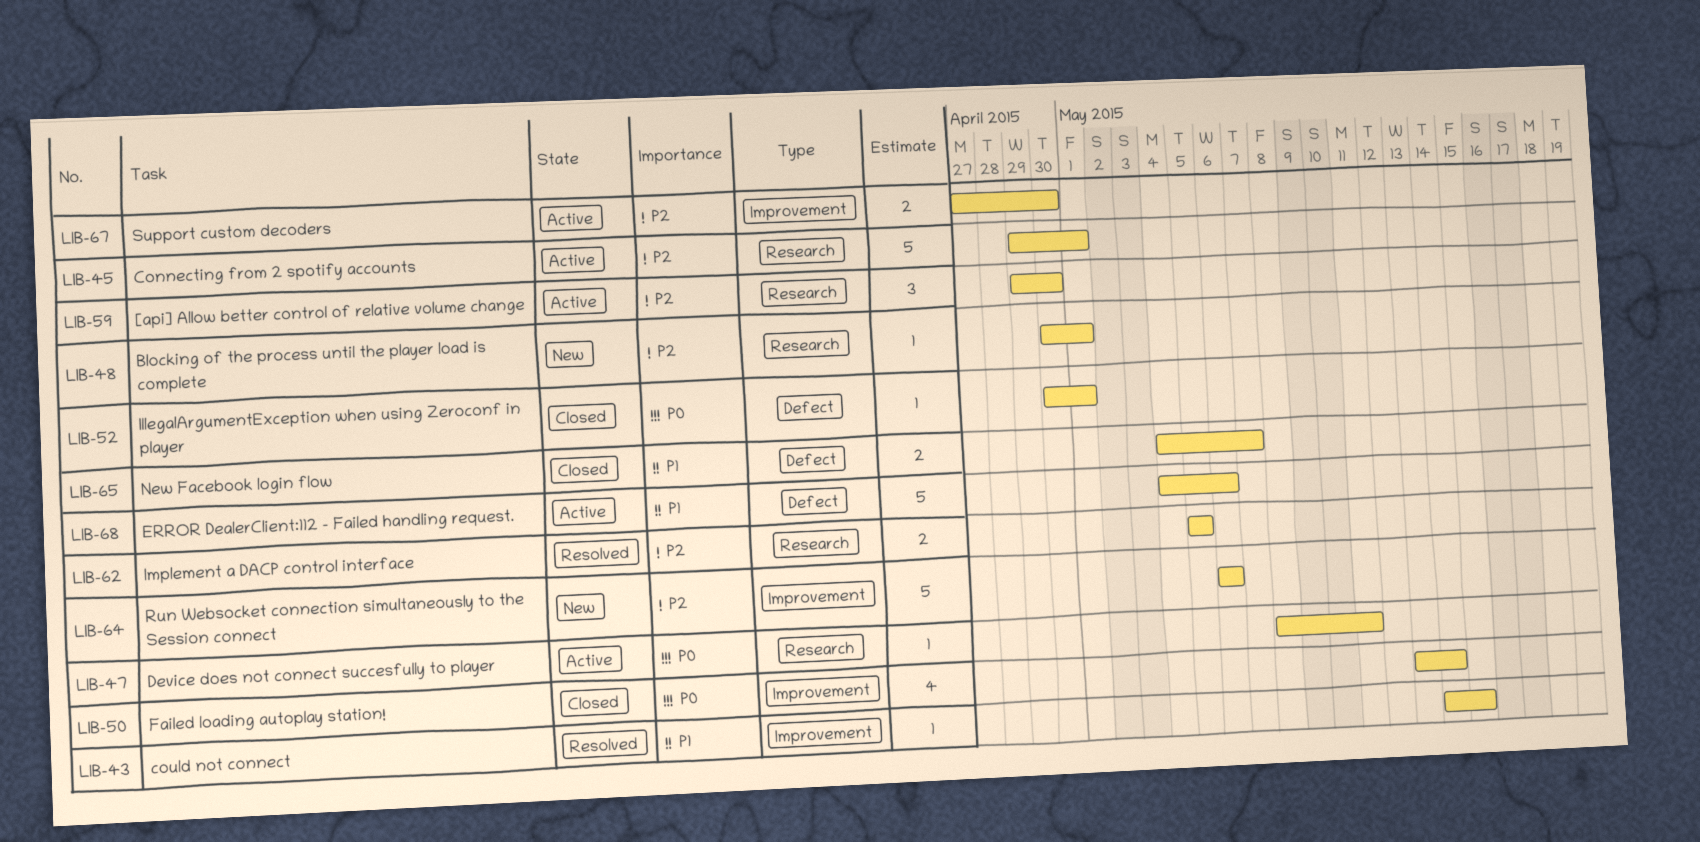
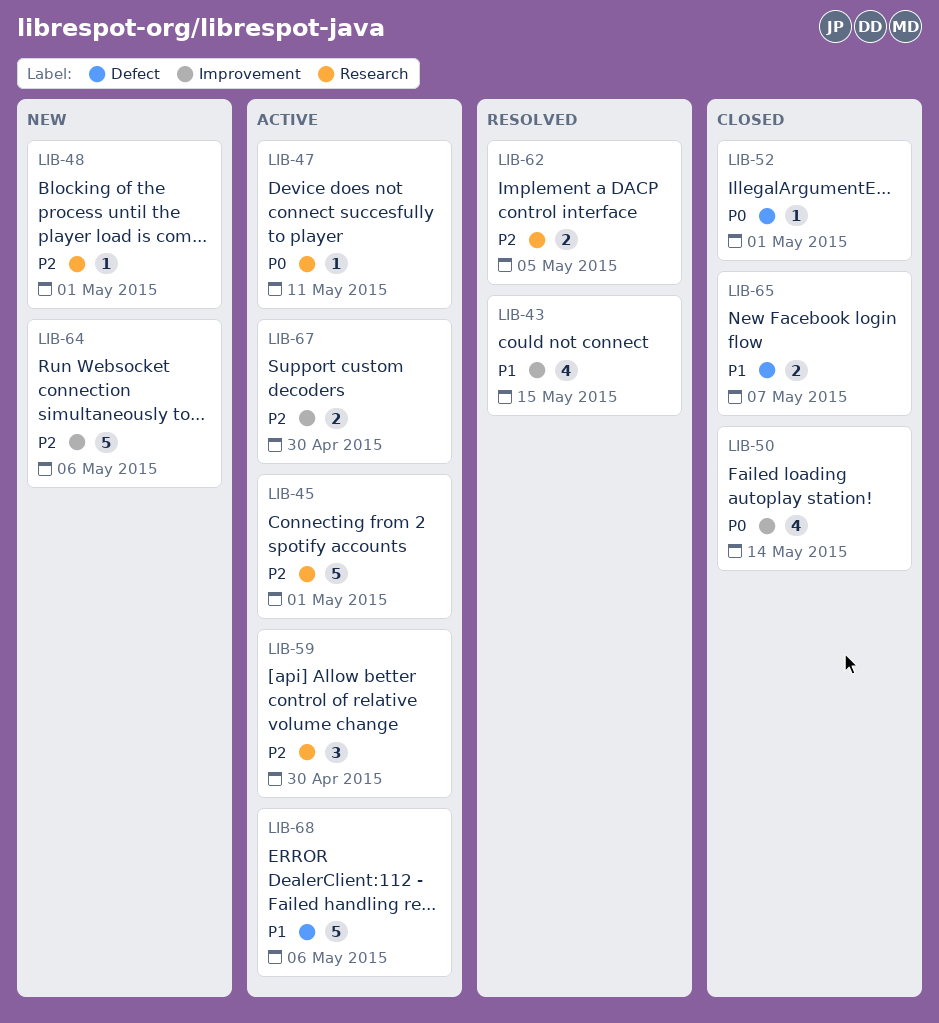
LIB-43, estimate: 1 -> 4

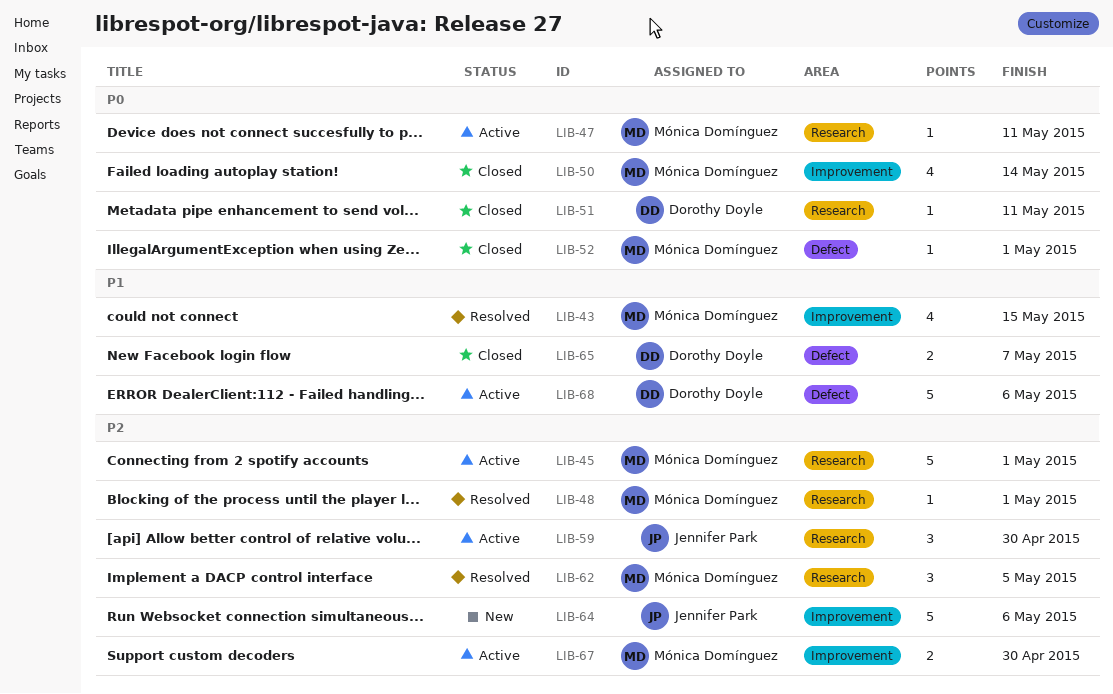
LIB-48, status: New -> Resolved
LIB-51: none -> present
LIB-62, estimate: 2 -> 3

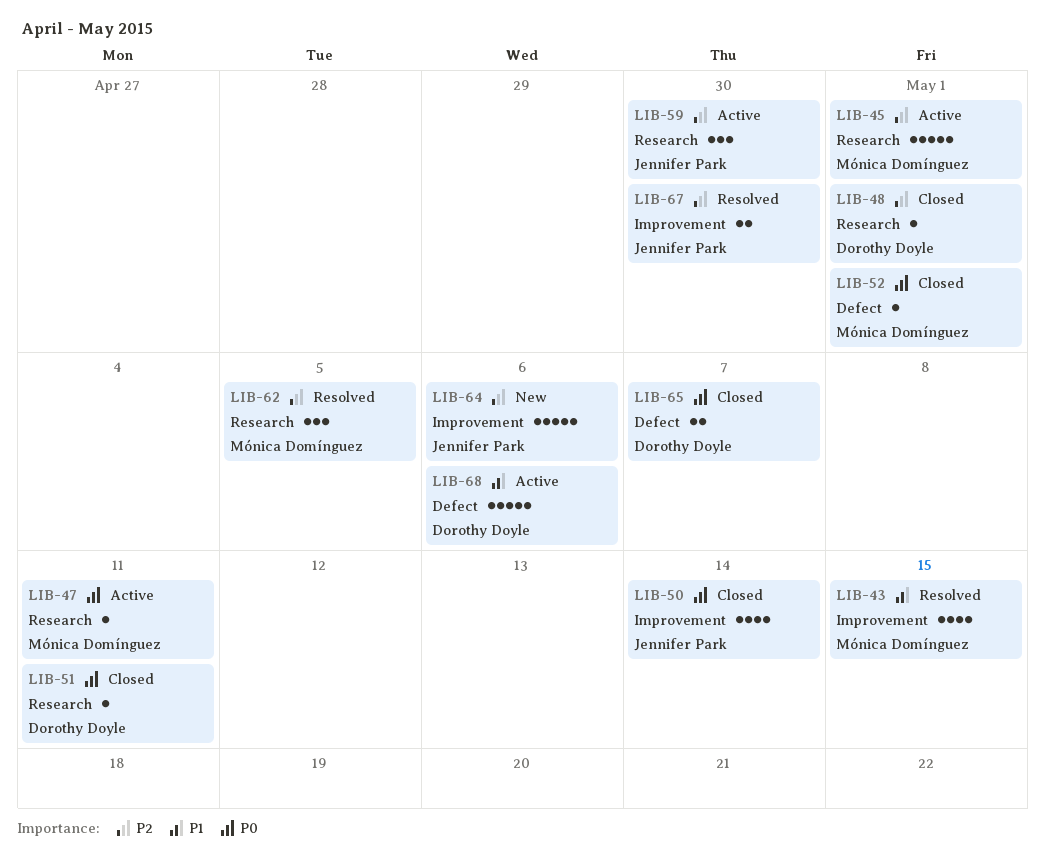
LIB-48, status: Resolved -> Closed
LIB-48, owner: Mónica Domínguez -> Dorothy Doyle
LIB-50, owner: Mónica Domínguez -> Jennifer Park
LIB-65, priority: P1 -> P0
LIB-67, status: Active -> Resolved
LIB-67, owner: Mónica Domínguez -> Jennifer Park

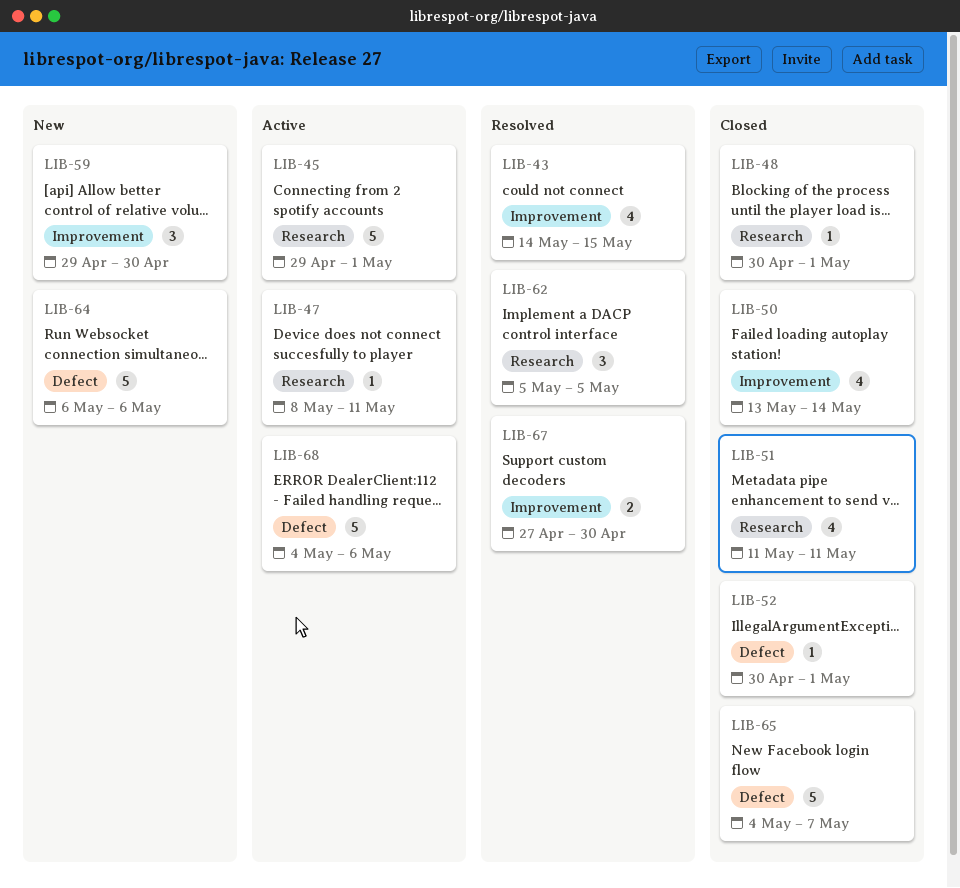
LIB-51, estimate: 1 -> 4
LIB-59, status: Active -> New
LIB-59, label: Research -> Improvement
LIB-64, label: Improvement -> Defect
LIB-65, estimate: 2 -> 5

